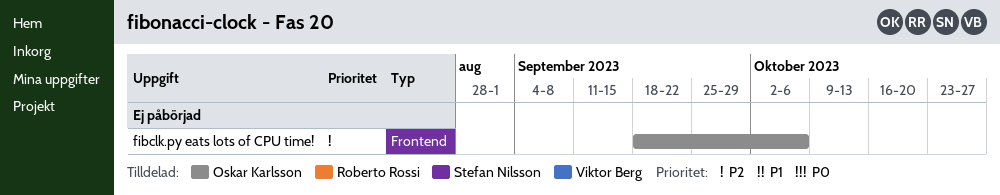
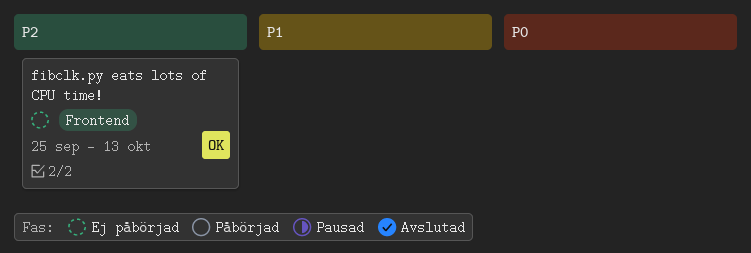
fibclk.py eats lots of CPU time!, start: Sep 18 -> Sep 25
fibclk.py eats lots of CPU time!, due: Oct 6 -> Oct 13

